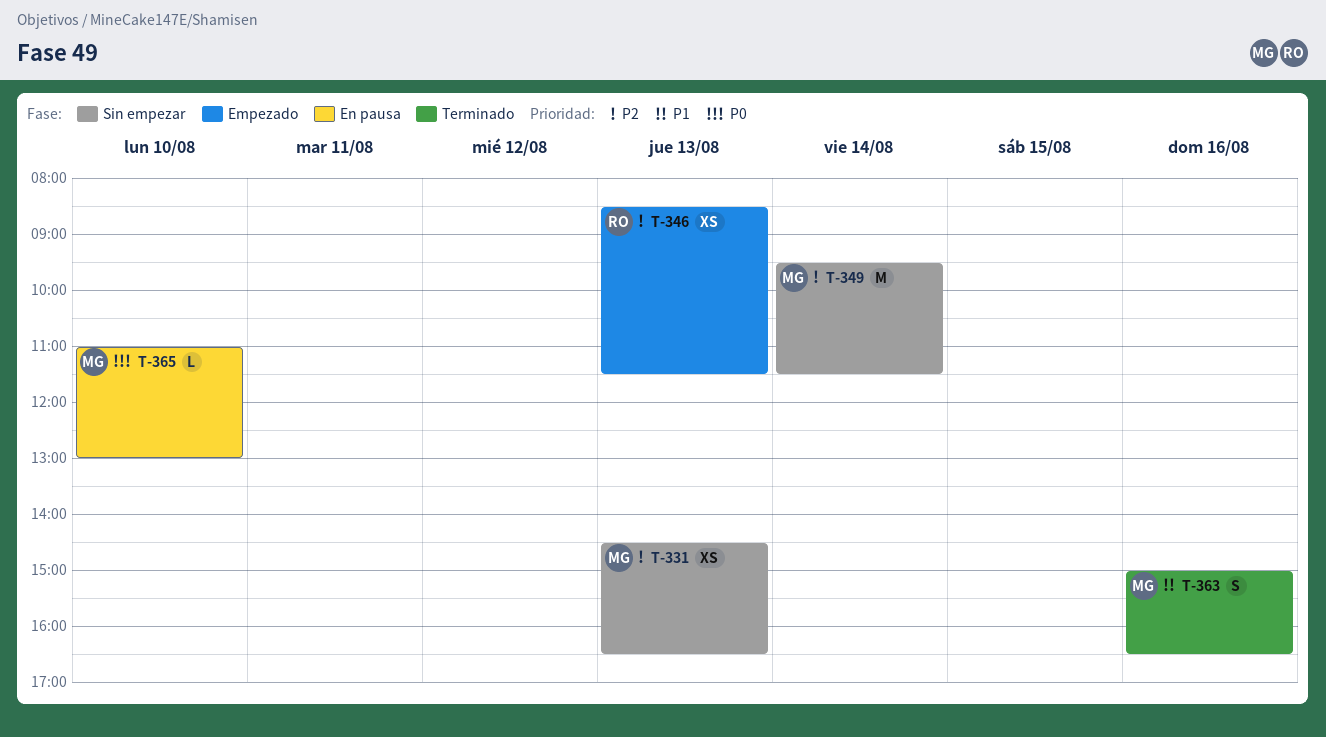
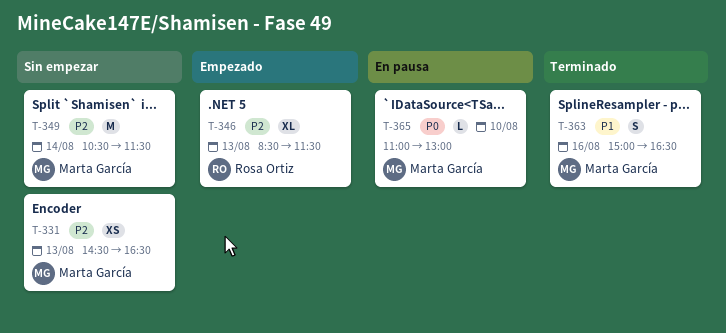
T-346, estimate: XS -> XL
T-349, begins: 09:30 -> 10:30

